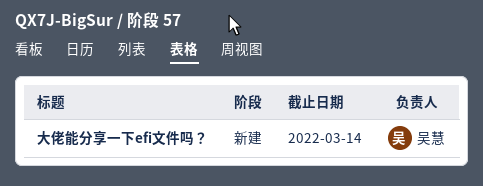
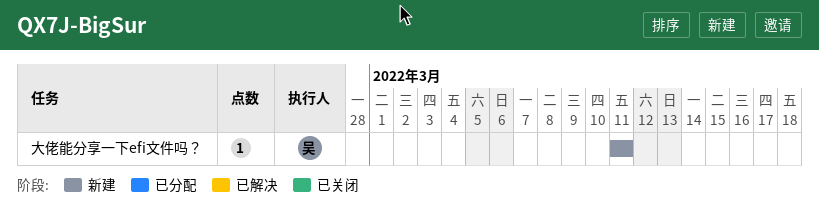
大佬能分享一下efi文件吗？, due: Mar 14 -> Mar 11

